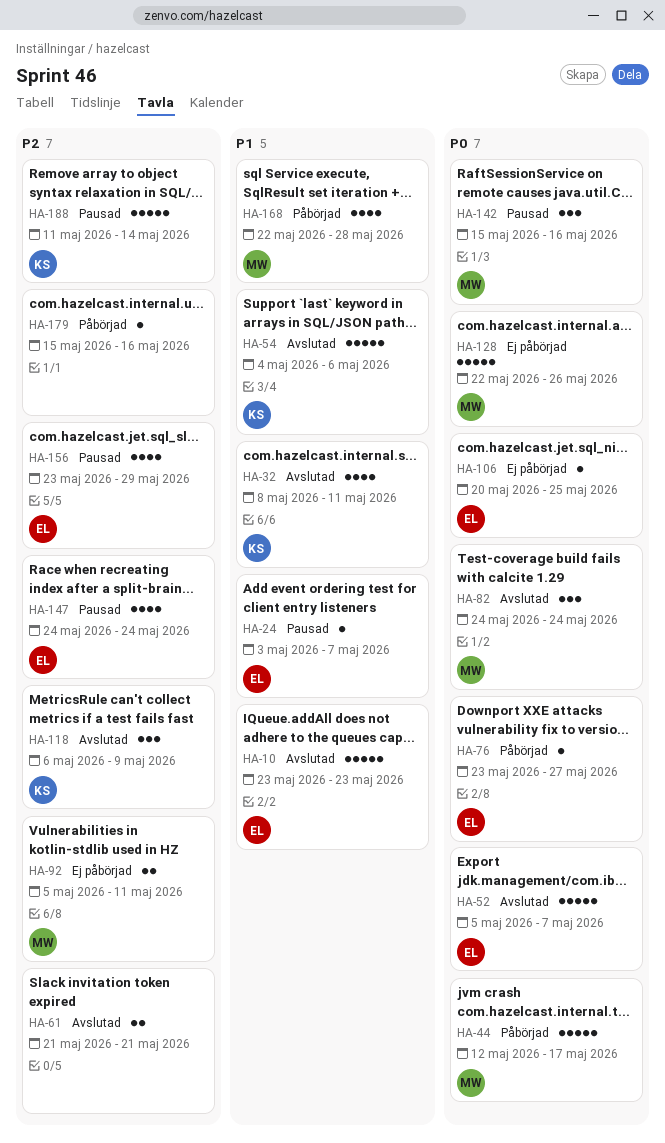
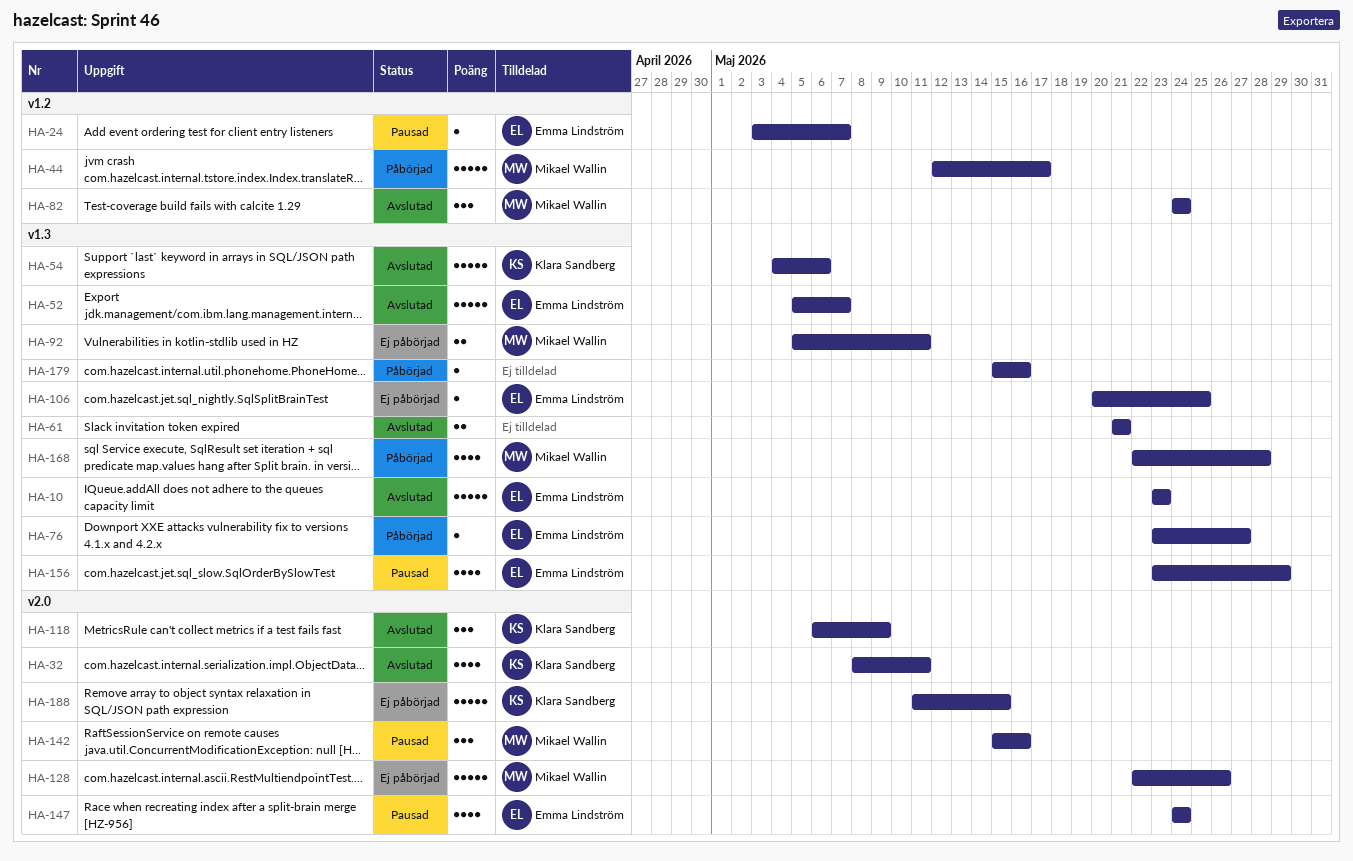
HA-188, status: Pausad -> Ej påbörjad
HA-188, due: May 14 -> May 15

